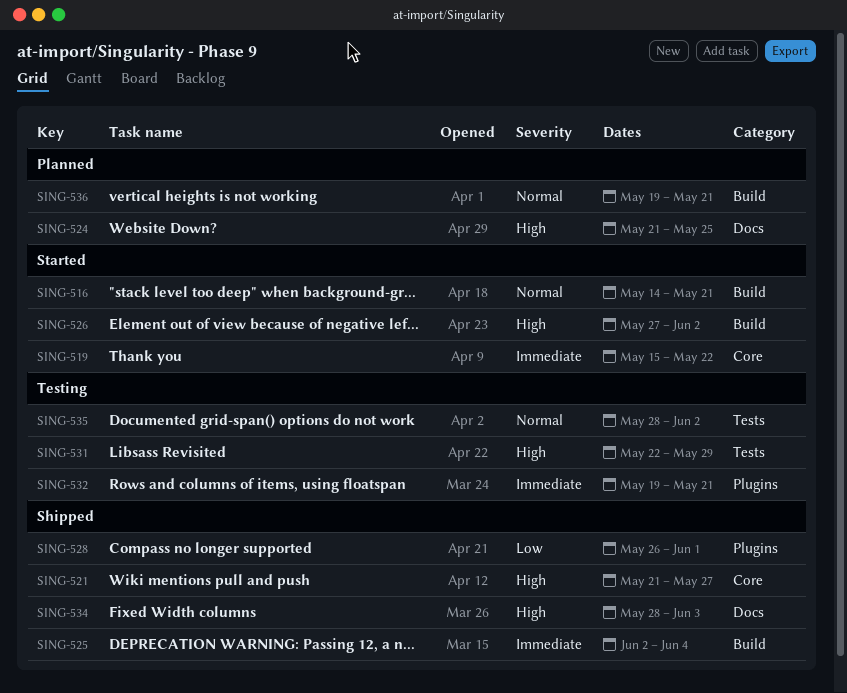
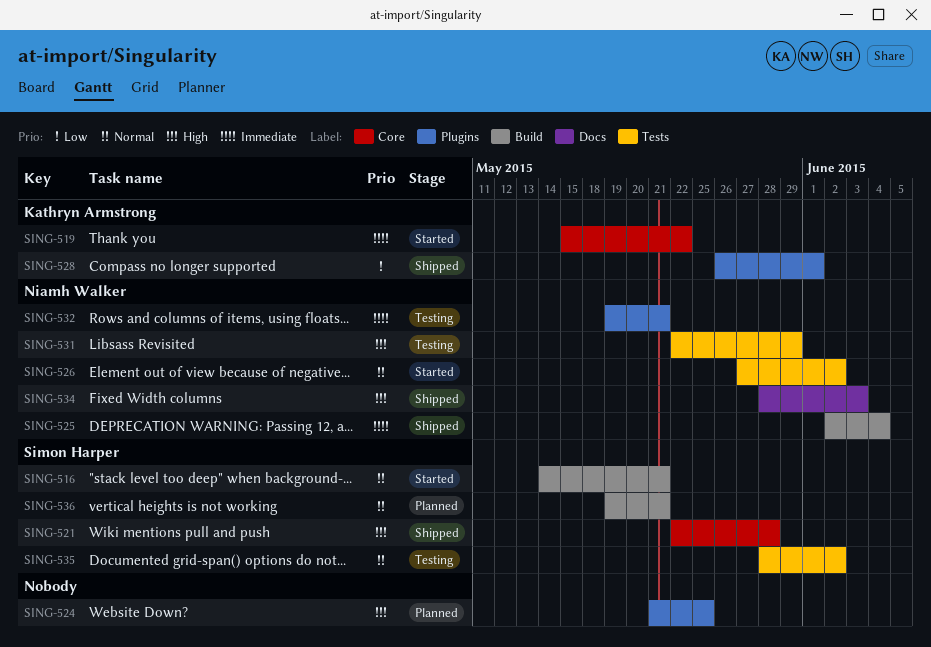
SING-521, start: May 21 -> May 22
SING-521, due: May 27 -> May 28
SING-524, label: Docs -> Plugins
SING-526, priority: High -> Normal
SING-526, label: Build -> Tests

